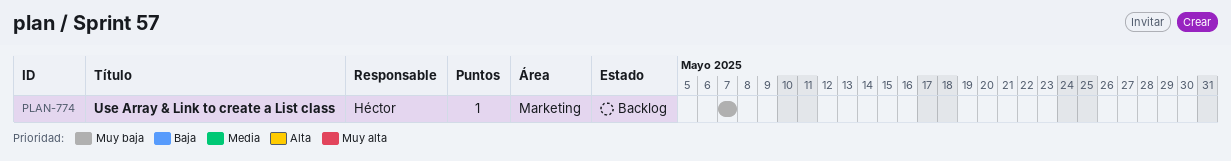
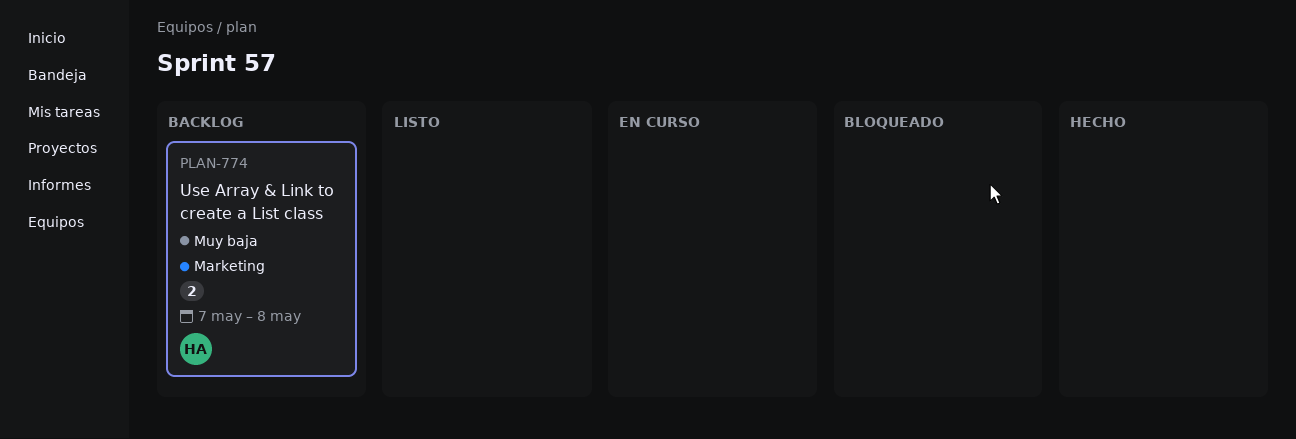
PLAN-774, estimate: 1 -> 2
PLAN-774, due: May 7 -> May 8

